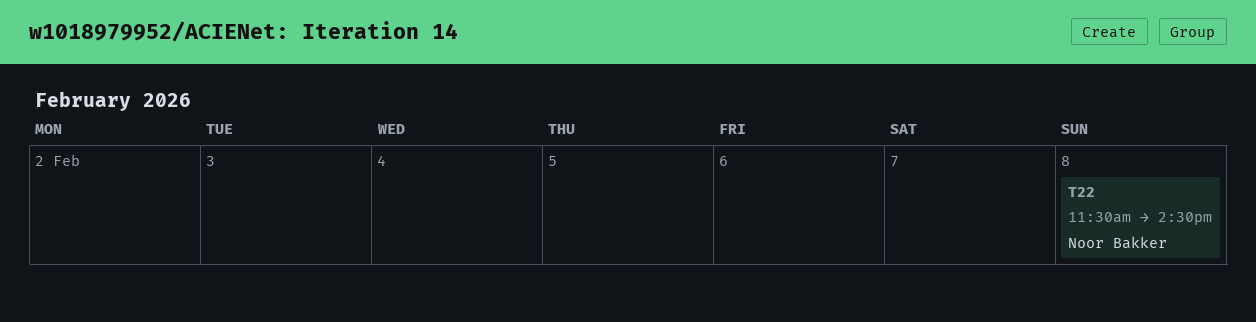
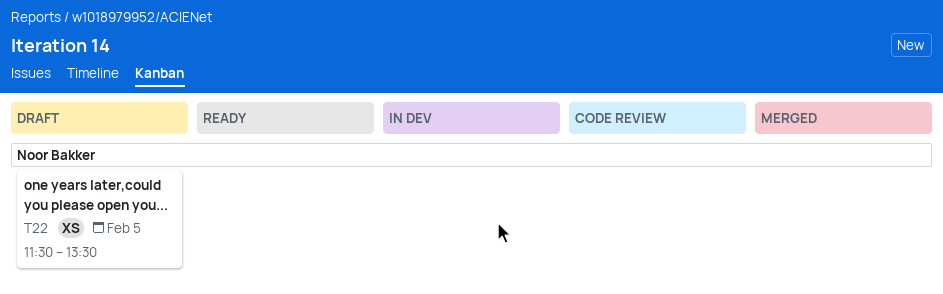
T22, day: Feb 8 -> Feb 5
T22, ends: 14:30 -> 13:30

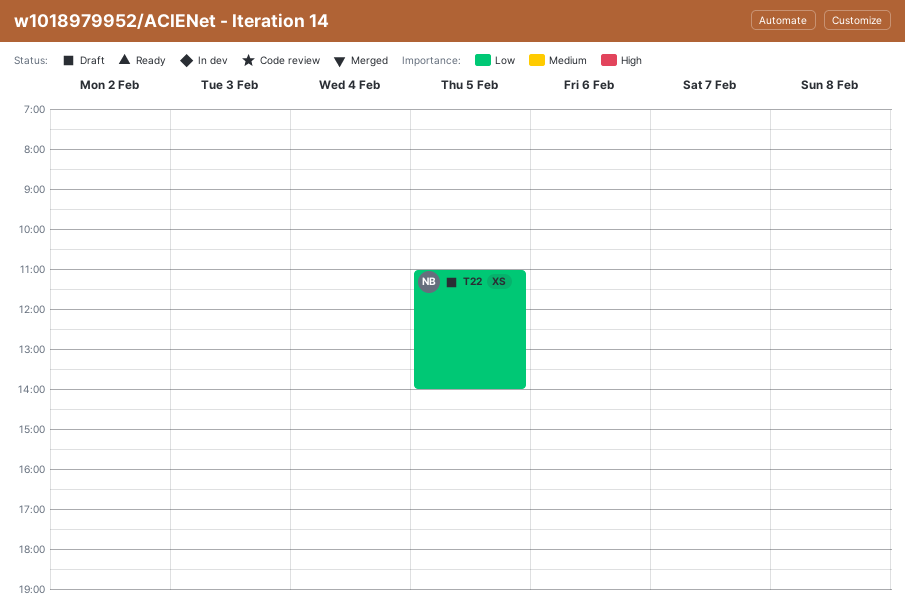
T22, begins: 11:30 -> 11:00
T22, ends: 13:30 -> 14:00

